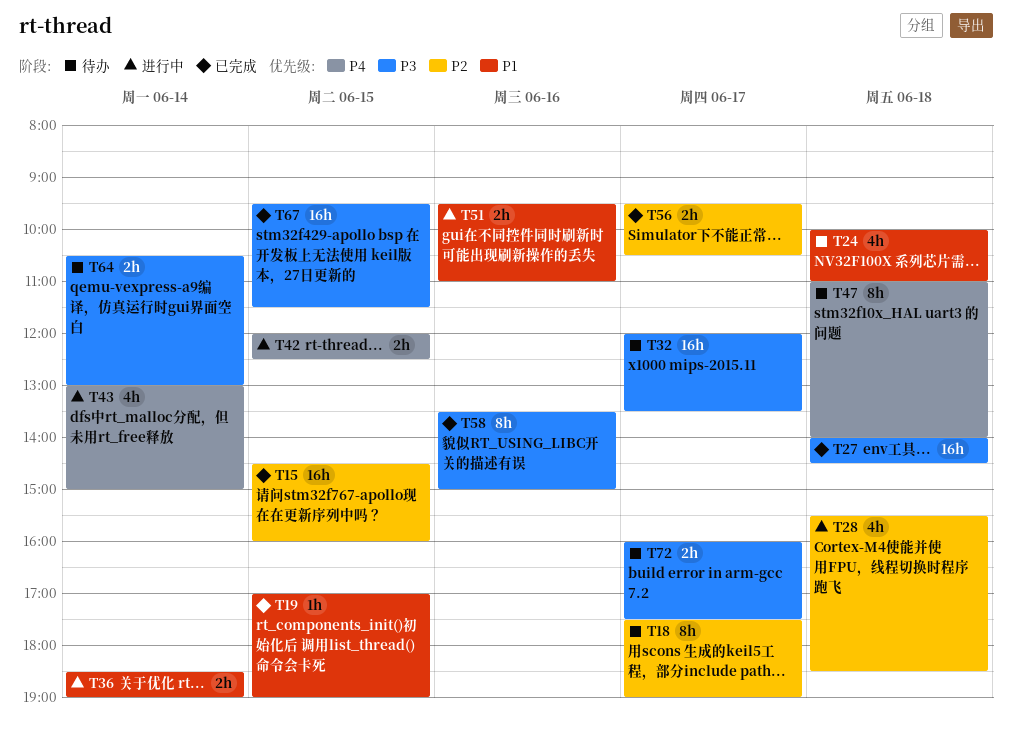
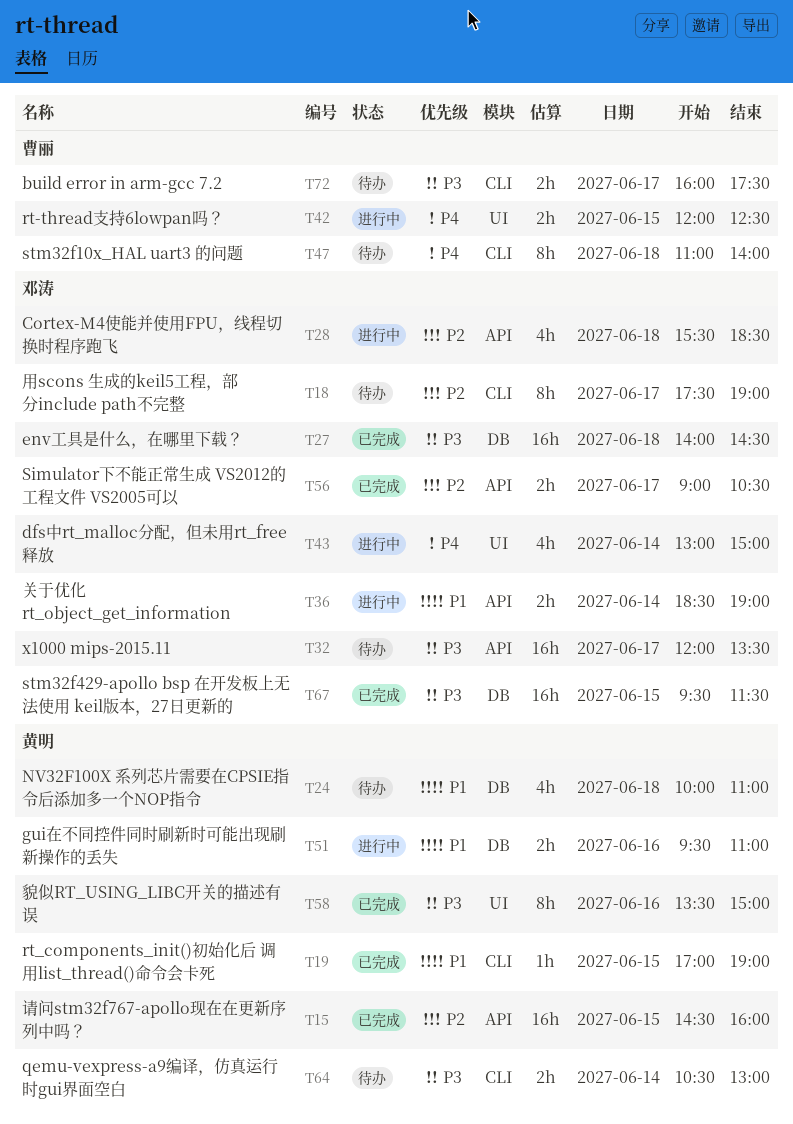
T56, begins: 09:30 -> 09:00

